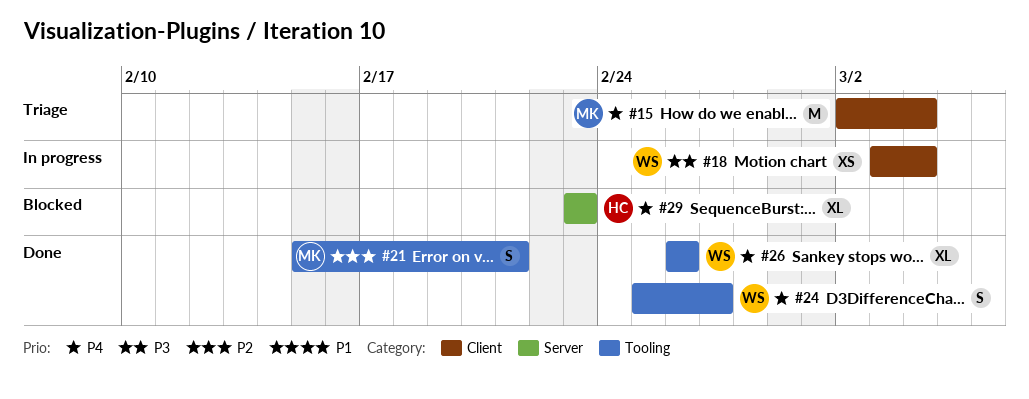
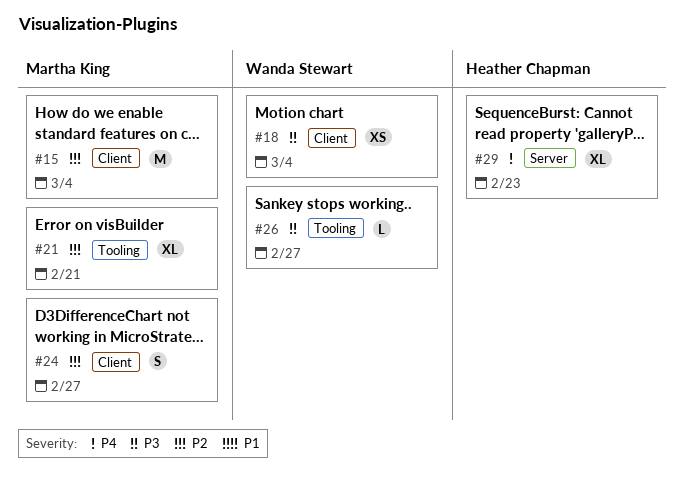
#15, priority: P4 -> P2
#21, estimate: S -> XL
#24, owner: Wanda Stewart -> Martha King
#24, priority: P4 -> P2
#24, label: Tooling -> Client
#26, priority: P4 -> P3
#26, estimate: XL -> L
#26, due: Feb 26 -> Feb 27

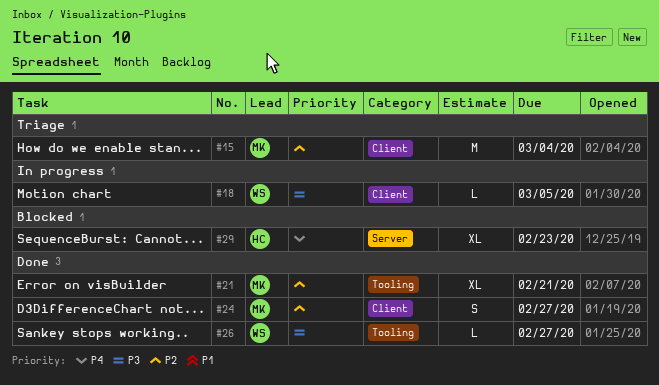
#18, estimate: XS -> L
#18, due: Mar 4 -> Mar 5

